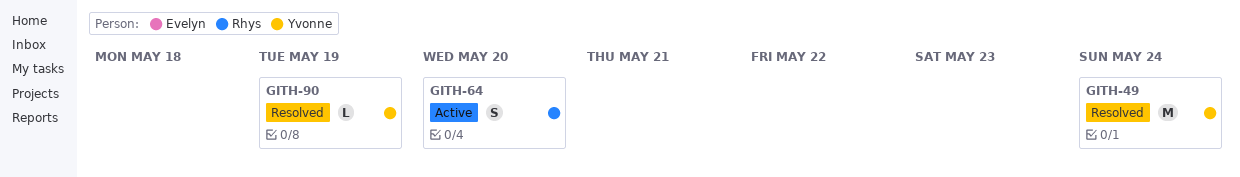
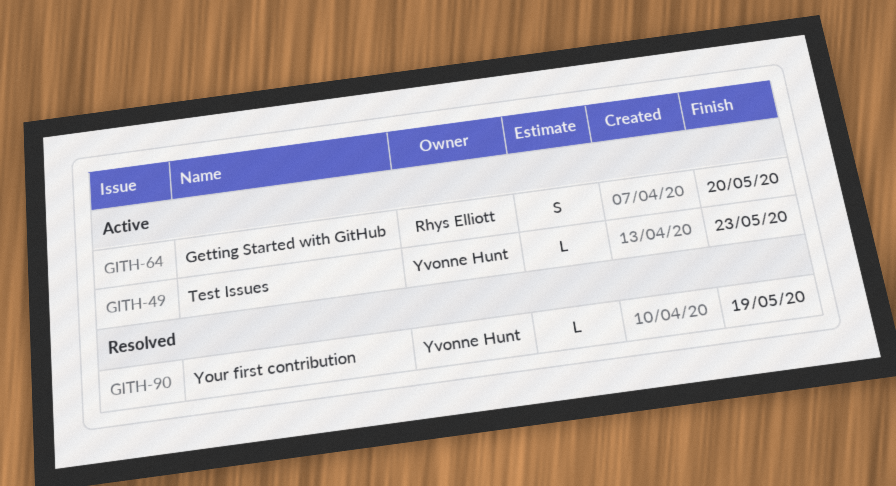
GITH-49, status: Resolved -> Active
GITH-49, estimate: M -> L
GITH-49, due: May 24 -> May 23

